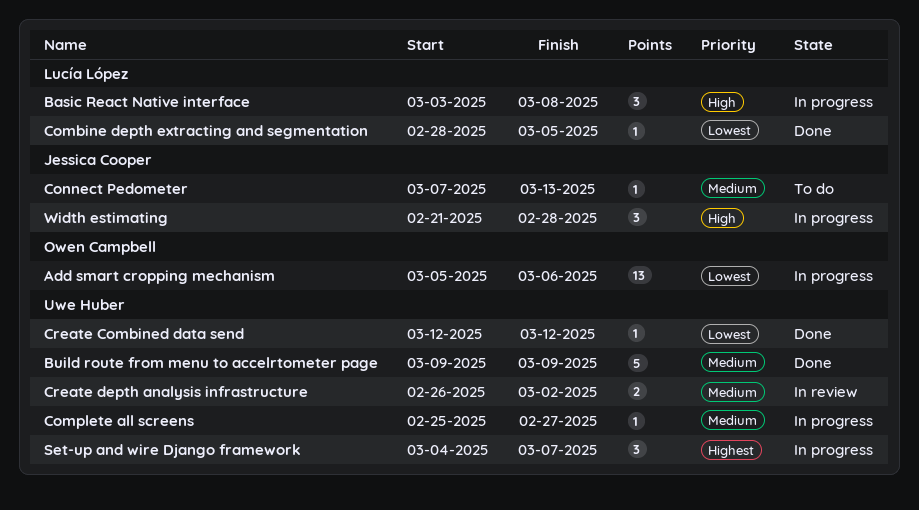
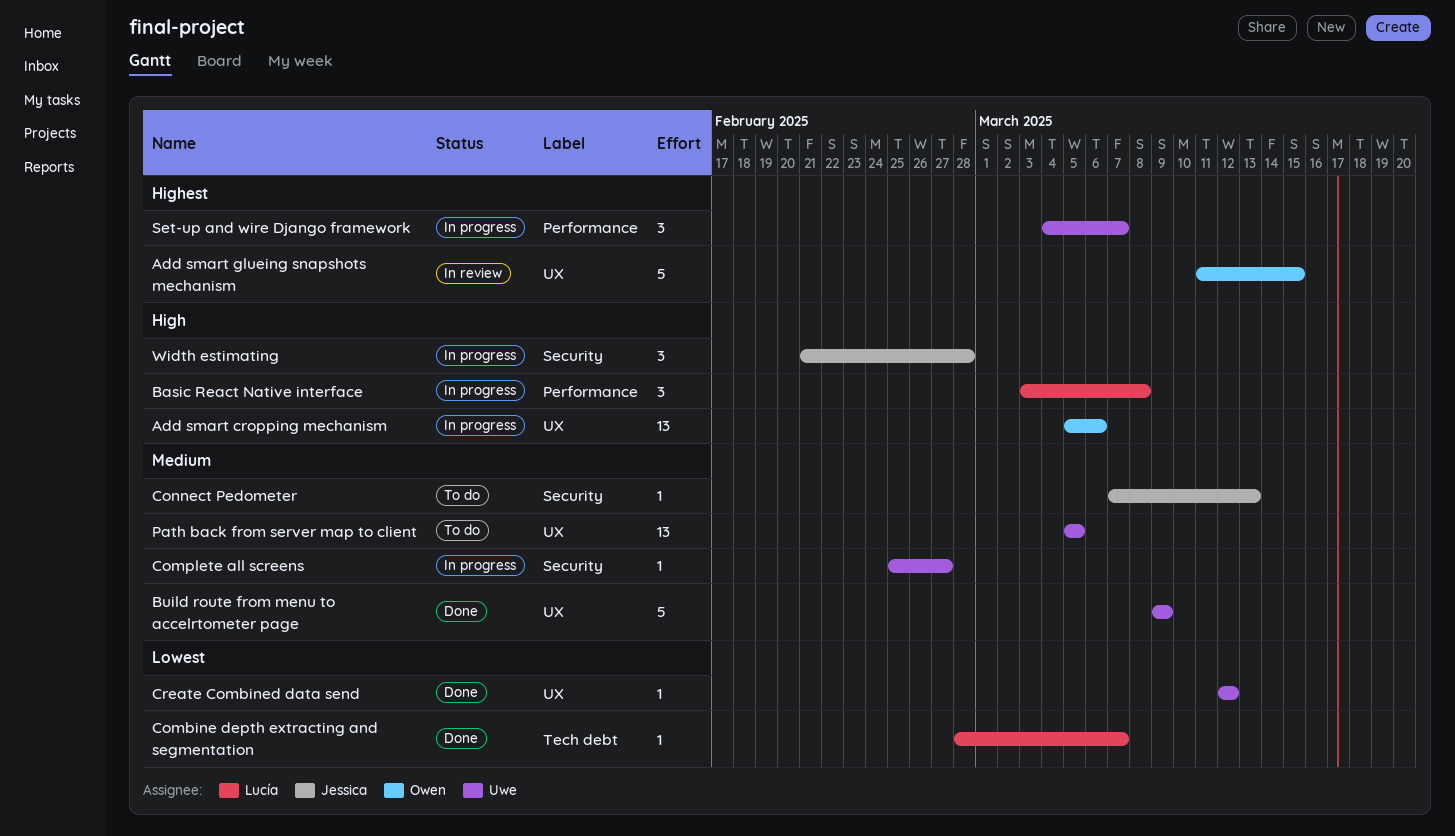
Add smart cropping mechanism, priority: Lowest -> High
Add smart glueing snapshots mechanism: none -> present
Combine depth extracting and segmentation, due: Mar 5 -> Mar 7
Create depth analysis infrastructure: present -> none
Path back from server map to client: none -> present

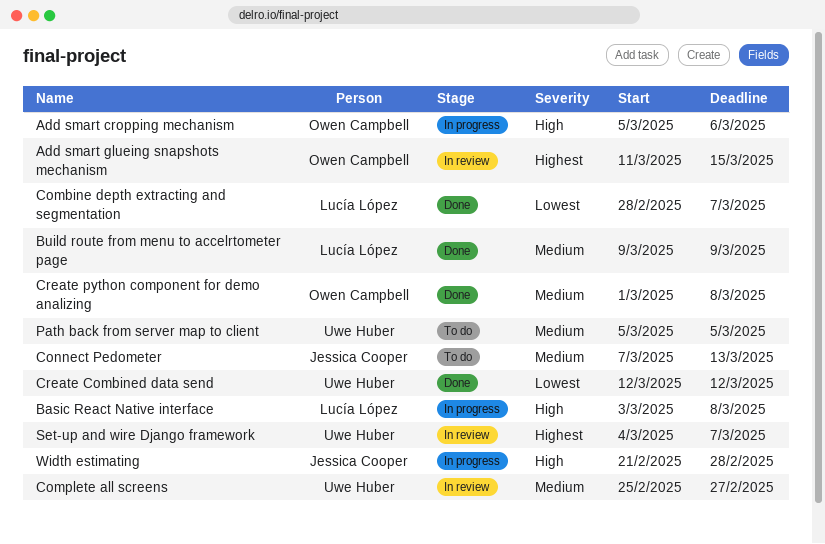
Build route from menu to accelrtometer page, owner: Uwe Huber -> Lucía López
Complete all screens, status: In progress -> In review
Create python component for demo analizing: none -> present
Set-up and wire Django framework, status: In progress -> In review

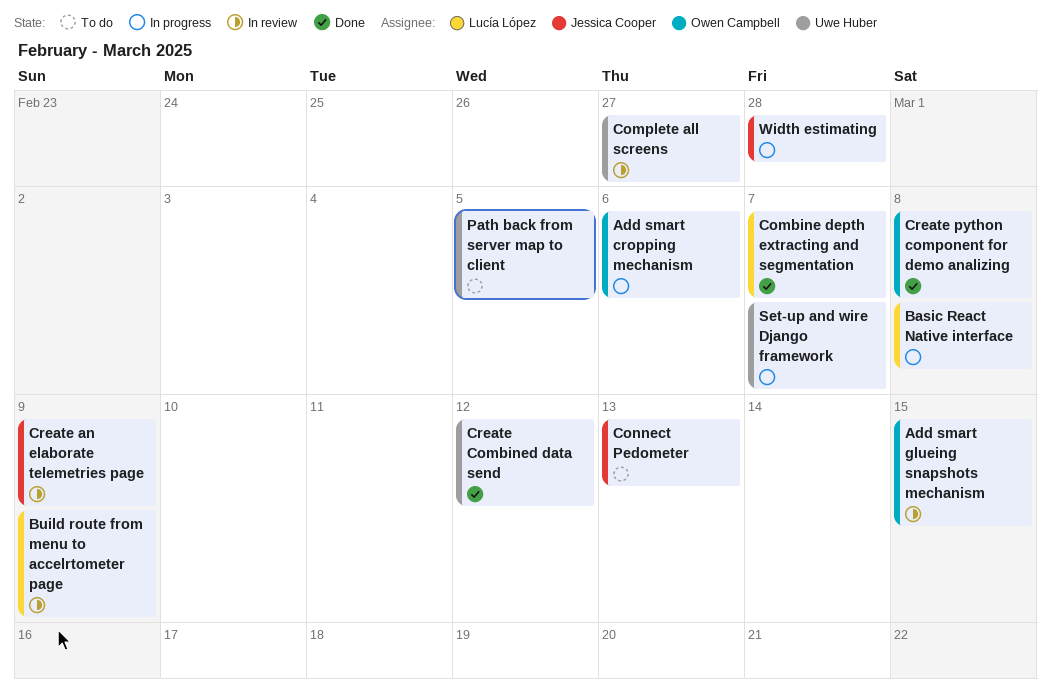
Build route from menu to accelrtometer page, status: Done -> In review
Create an elaborate telemetries page: none -> present
Set-up and wire Django framework, status: In review -> In progress

